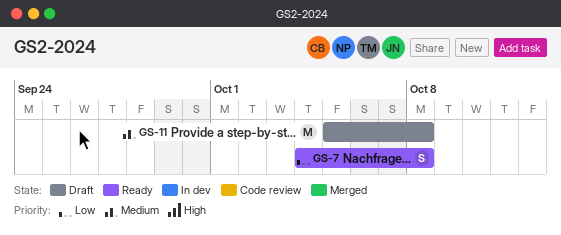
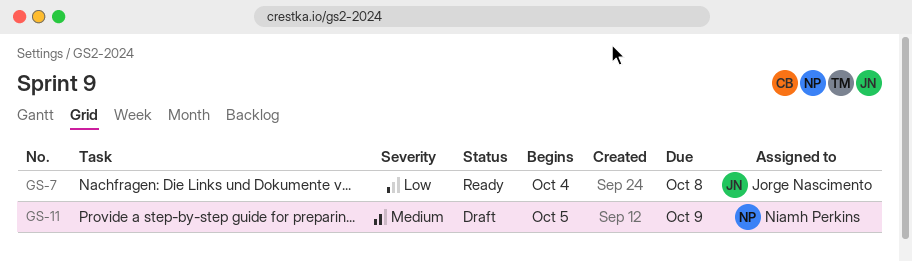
GS-11, due: Oct 8 -> Oct 9

